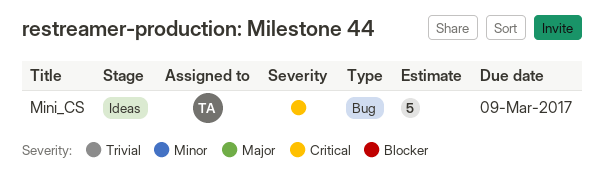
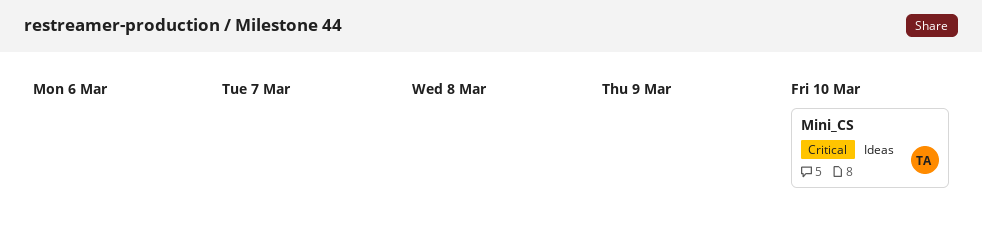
Mini_CS, due: Mar 9 -> Mar 10

